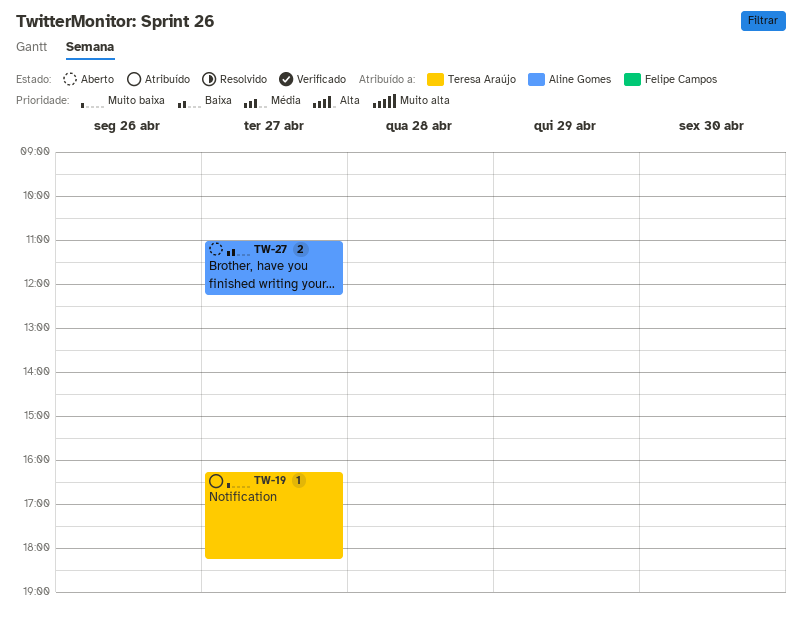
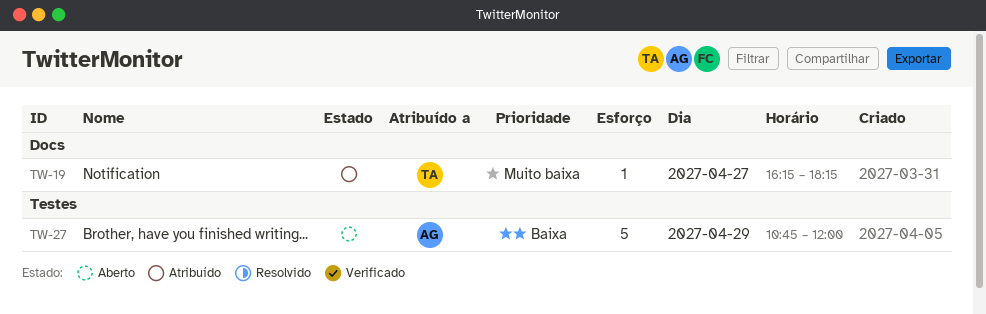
TW-27, estimate: 2 -> 5
TW-27, day: Apr 27 -> Apr 29
TW-27, begins: 11:00 -> 10:45
TW-27, ends: 12:15 -> 12:00

